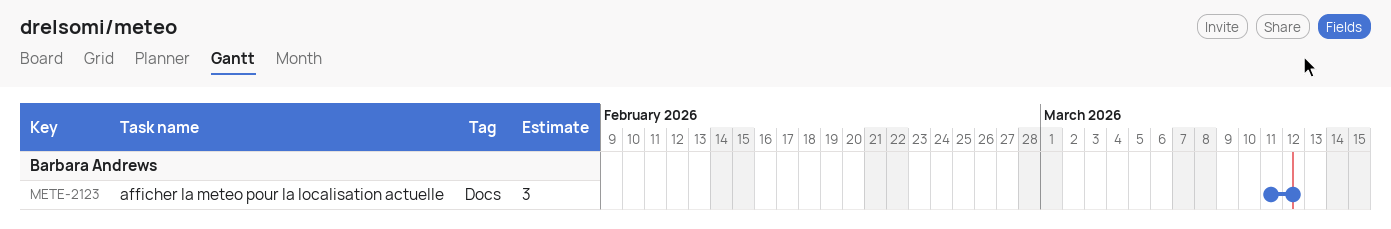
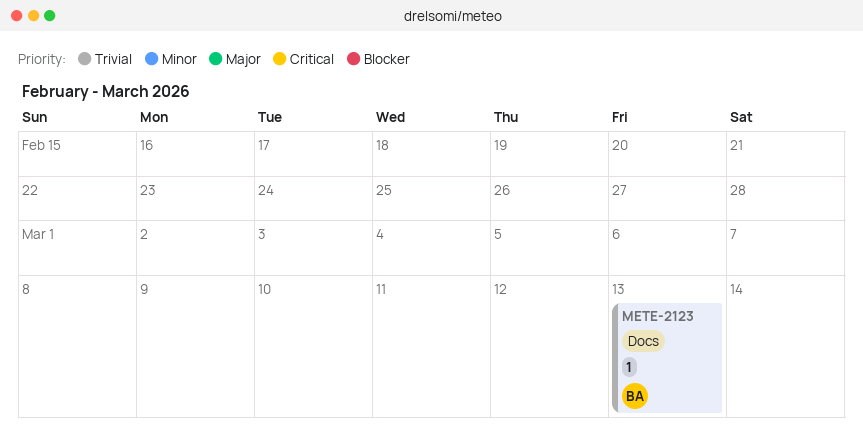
METE-2123, estimate: 3 -> 1
METE-2123, due: Mar 12 -> Mar 13

